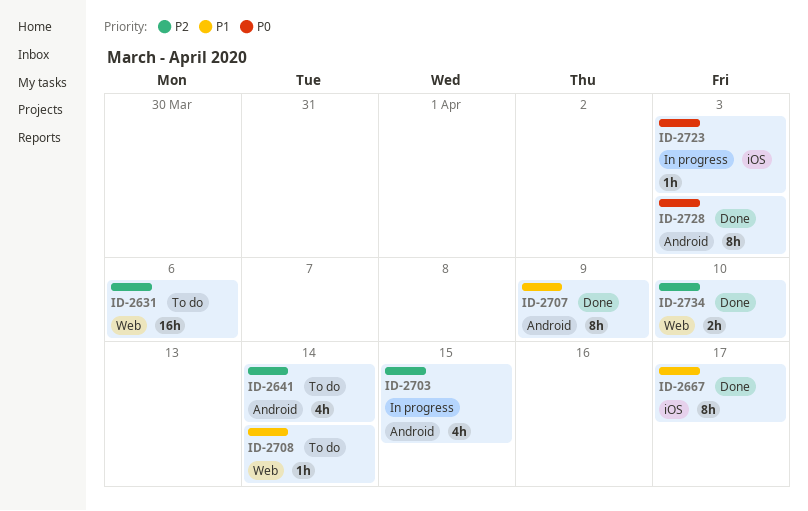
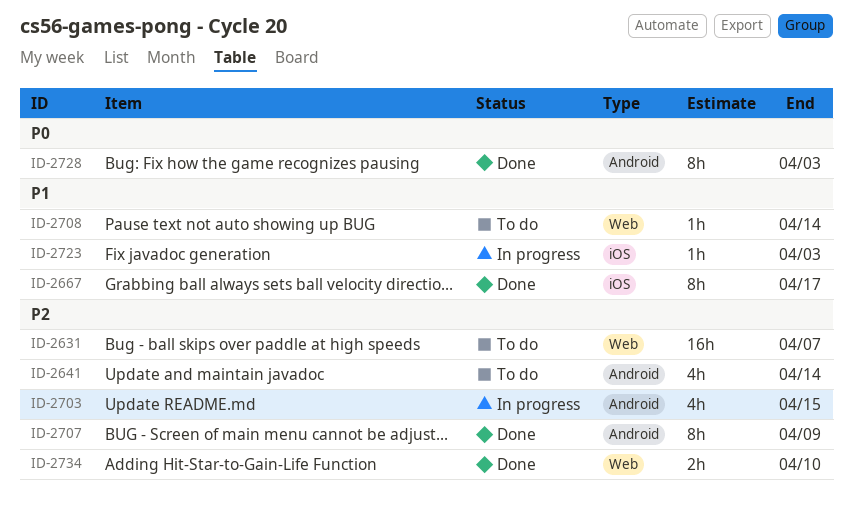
ID-2631, due: Apr 6 -> Apr 7
ID-2707, priority: P1 -> P2
ID-2723, priority: P0 -> P1

